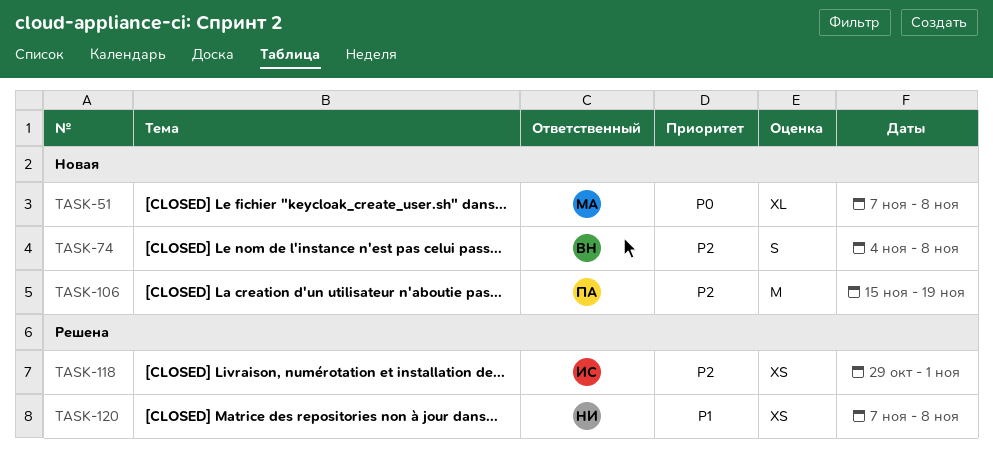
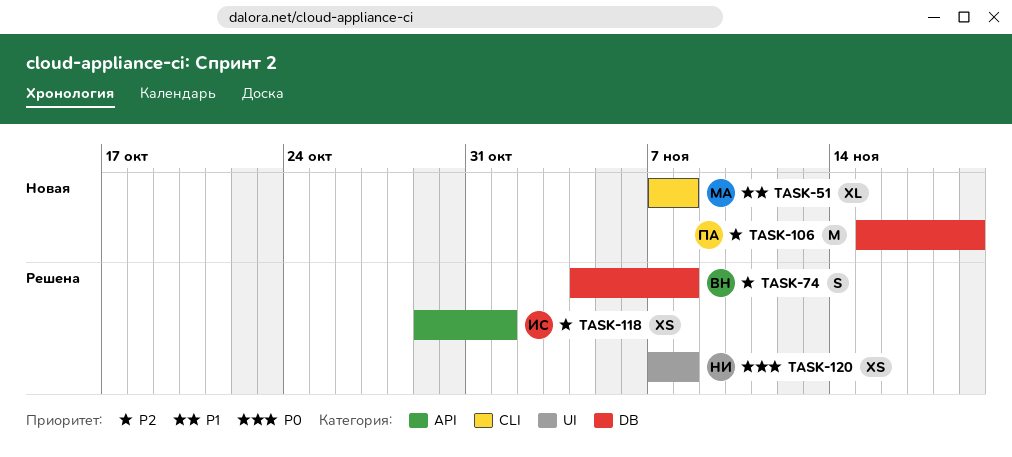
TASK-51, priority: P0 -> P1
TASK-74, status: Новая -> Решена
TASK-120, priority: P1 -> P0

